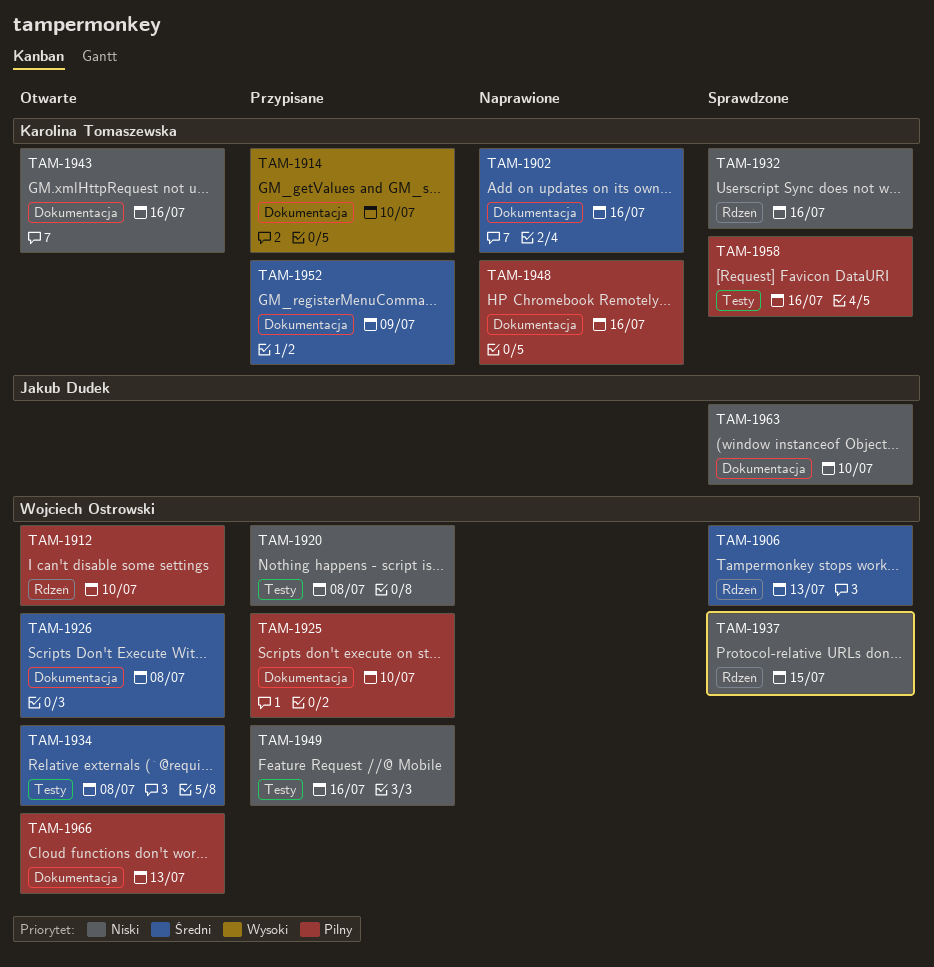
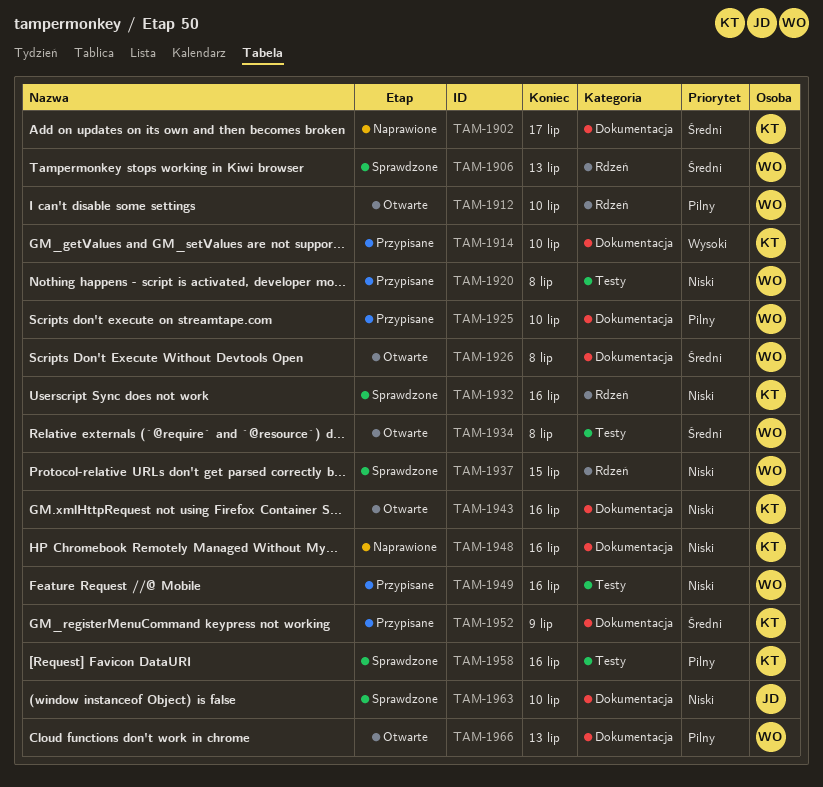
TAM-1902, due: Jul 16 -> Jul 17
TAM-1948, priority: Pilny -> Niski

